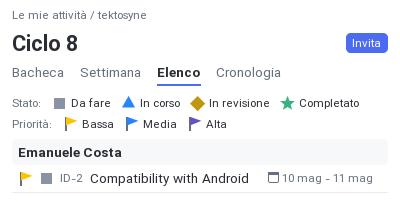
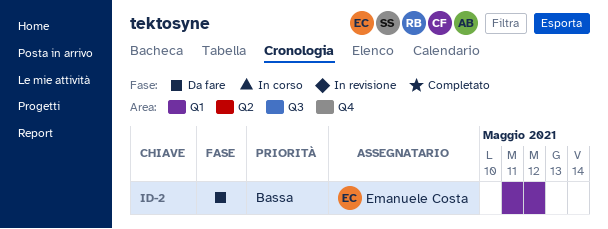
ID-2, start: May 10 -> May 11
ID-2, due: May 11 -> May 12

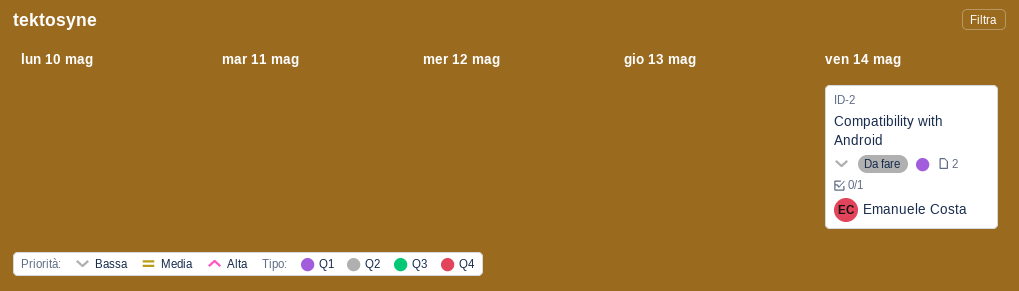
ID-2, due: May 12 -> May 14

